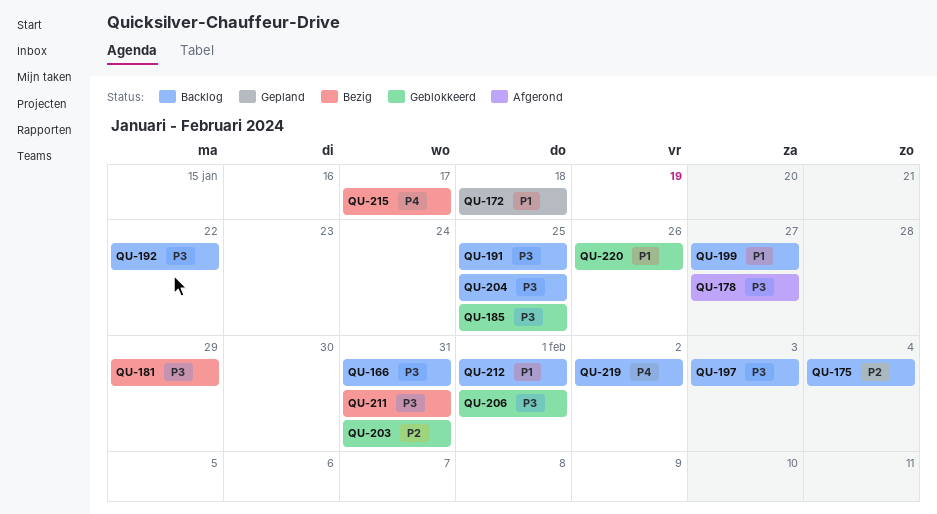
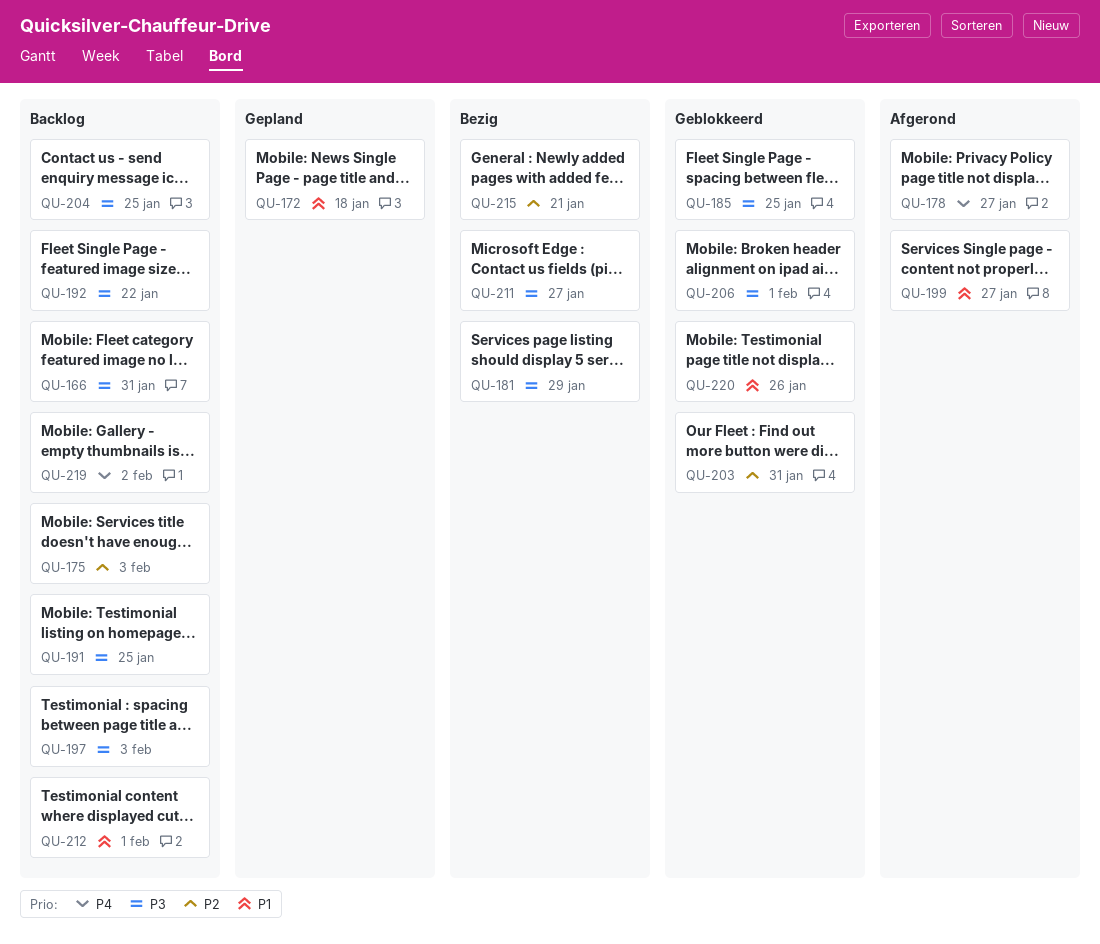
QU-175, due: Feb 4 -> Feb 3
QU-178, priority: P3 -> P4
QU-199, status: Backlog -> Afgerond
QU-211, due: Jan 31 -> Jan 27
QU-215, priority: P4 -> P2
QU-215, due: Jan 17 -> Jan 21

